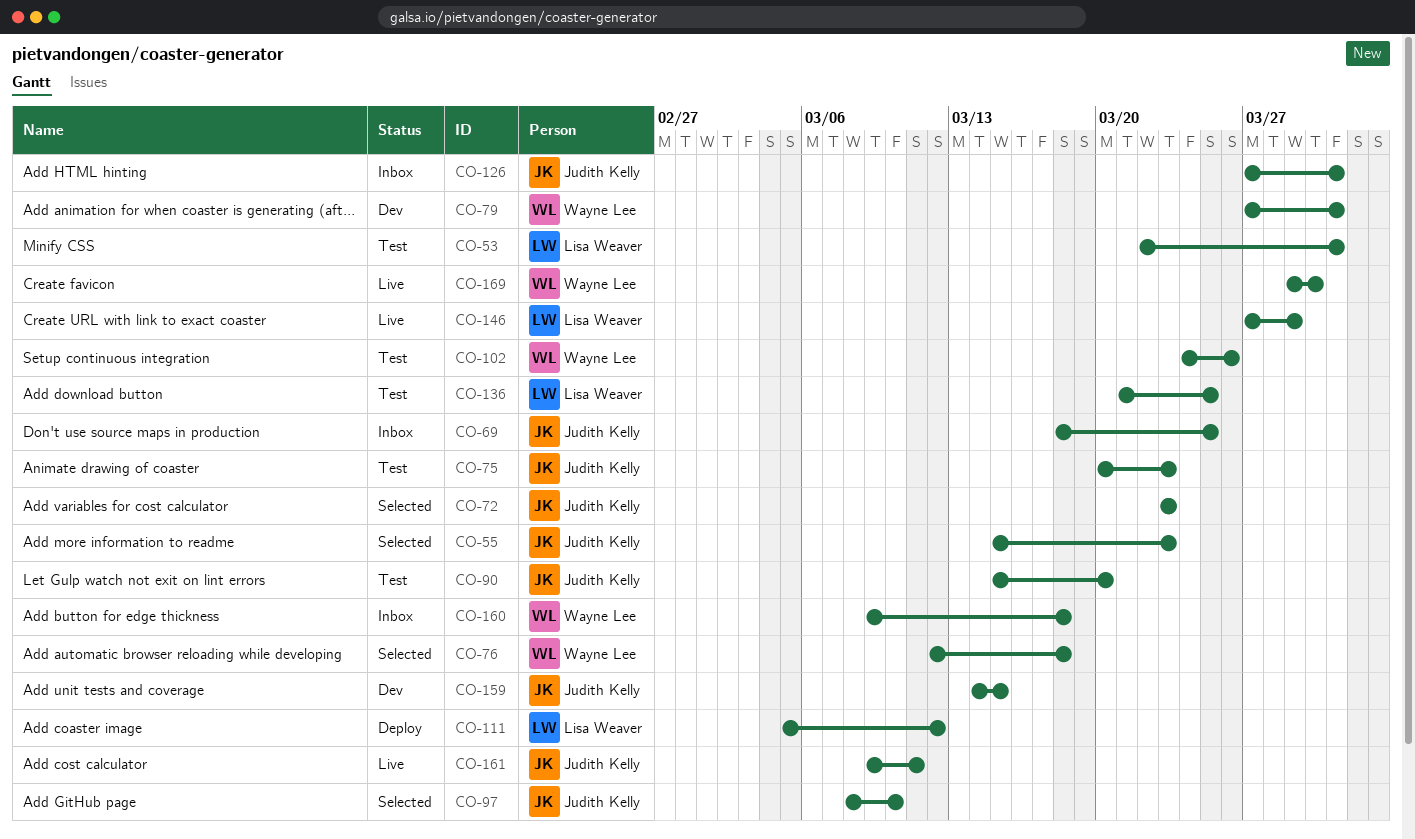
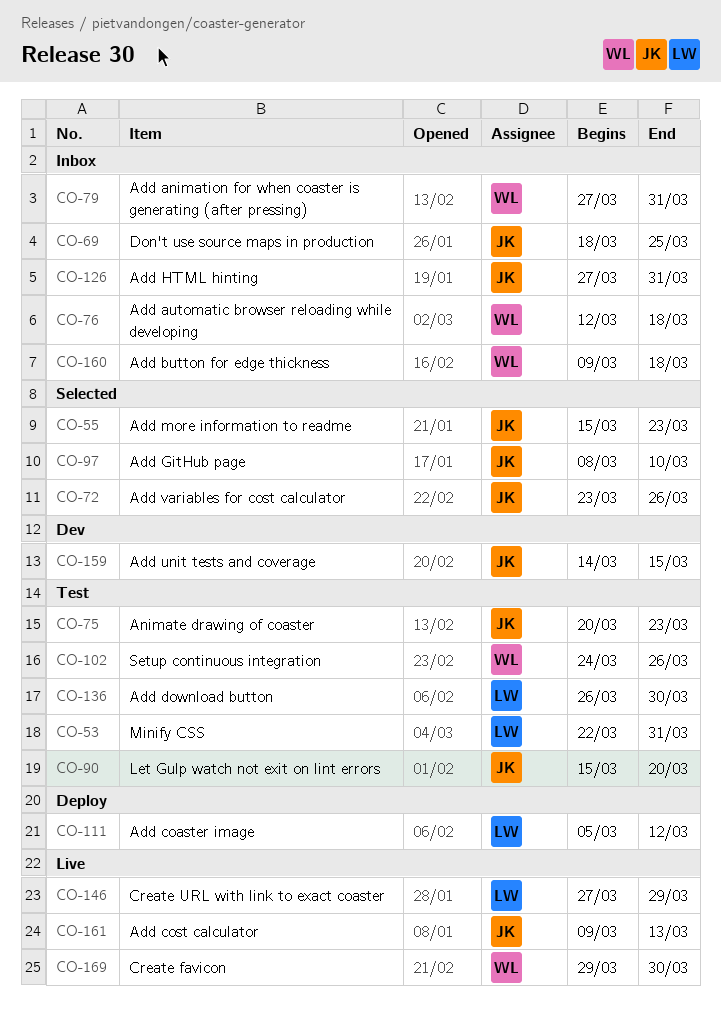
CO-72, due: Mar 23 -> Mar 26
CO-76, status: Selected -> Inbox
CO-79, status: Dev -> Inbox
CO-136, start: Mar 21 -> Mar 26
CO-136, due: Mar 25 -> Mar 30
CO-161, due: Mar 11 -> Mar 13

